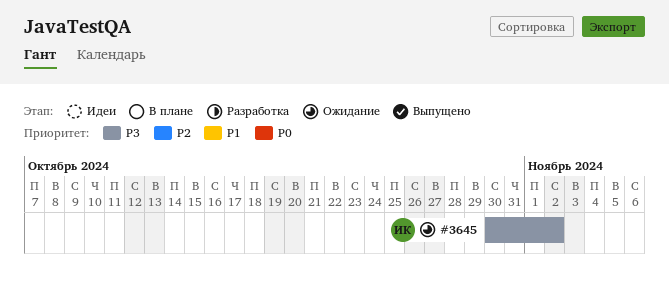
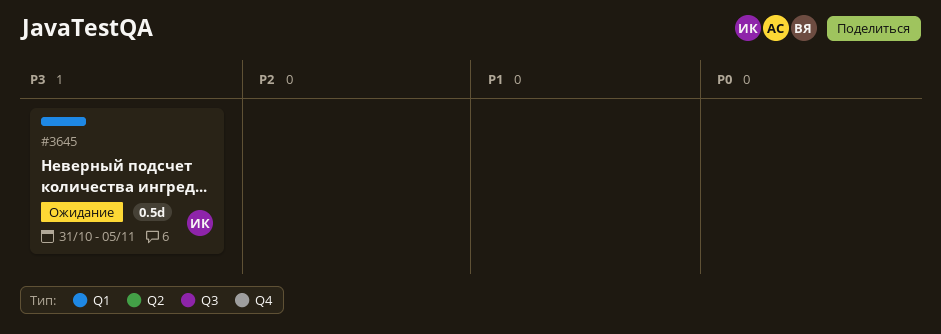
#3645, start: Oct 30 -> Oct 31
#3645, due: Nov 2 -> Nov 5

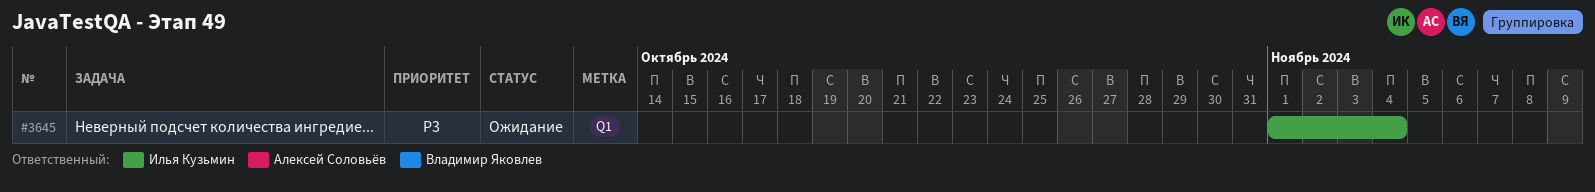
#3645, start: Oct 31 -> Nov 1
#3645, due: Nov 5 -> Nov 4

